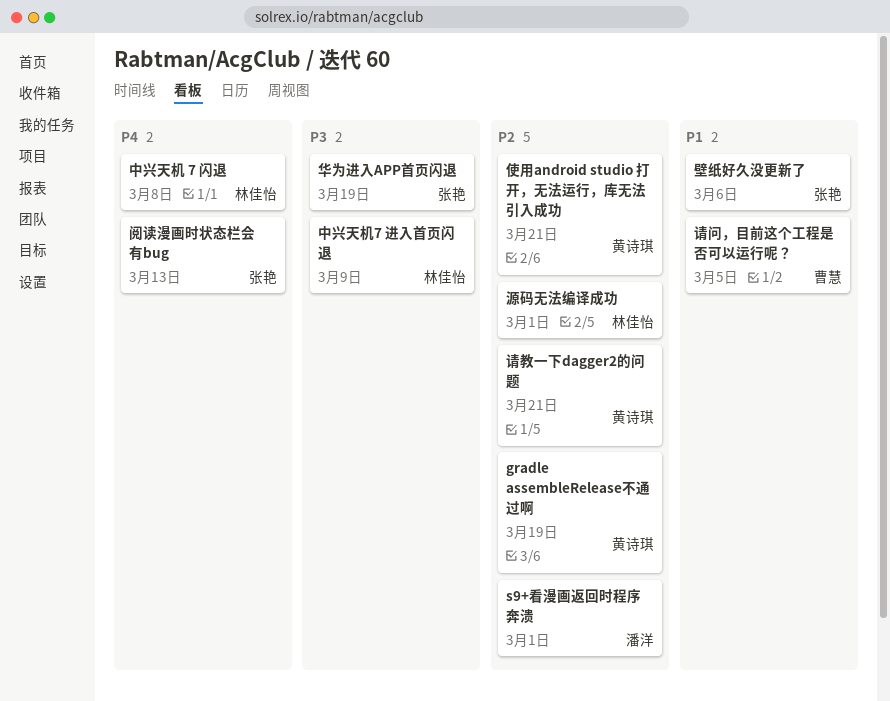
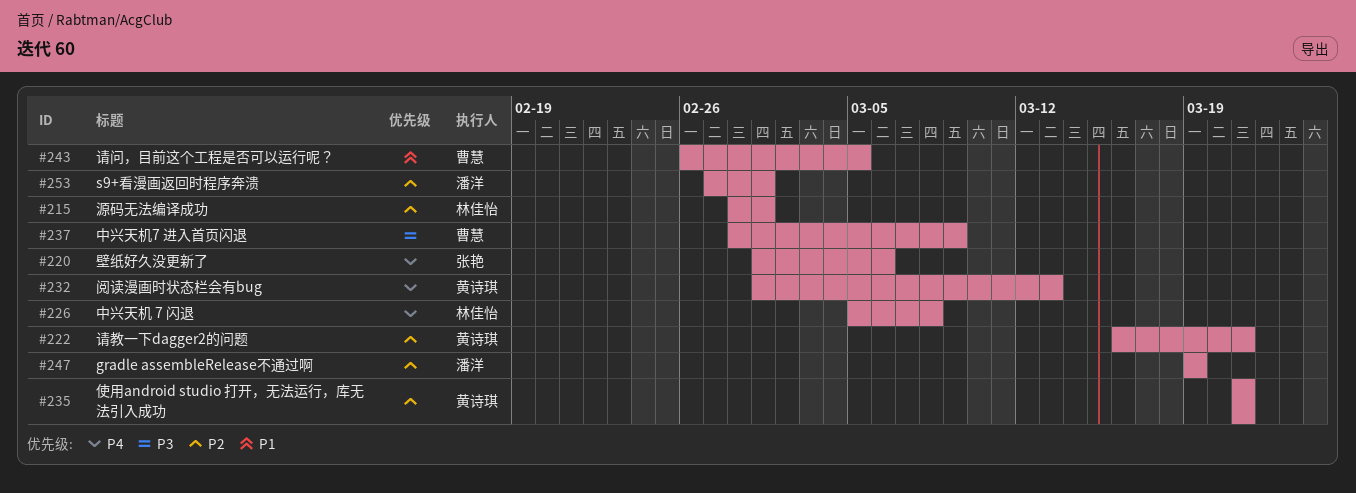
gradle assembleRelease不通过啊, owner: 黄诗琪 -> 潘洋
中兴天机7 进入首页闪退, owner: 林佳怡 -> 曹慧
华为进入APP首页闪退: present -> none
壁纸好久没更新了, priority: P1 -> P4
阅读漫画时状态栏会有bug, owner: 张艳 -> 黄诗琪

